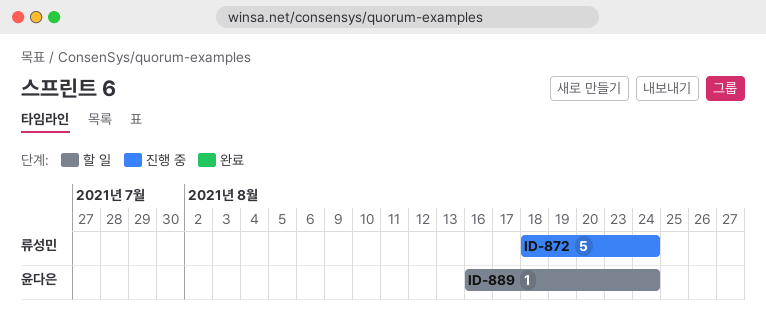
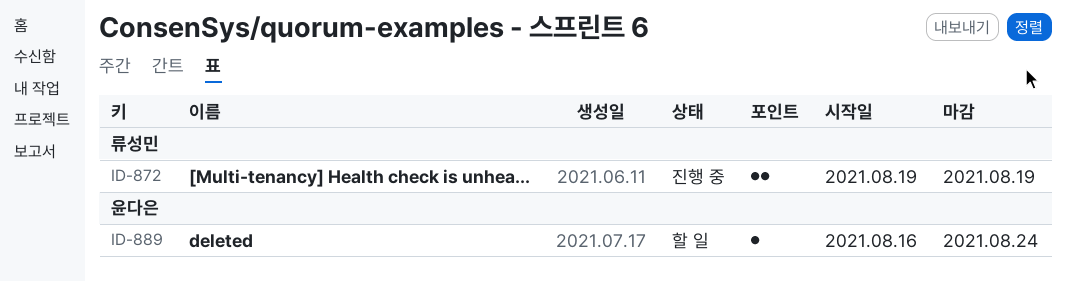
ID-872, estimate: 5 -> 2
ID-872, start: Aug 18 -> Aug 19
ID-872, due: Aug 24 -> Aug 19

